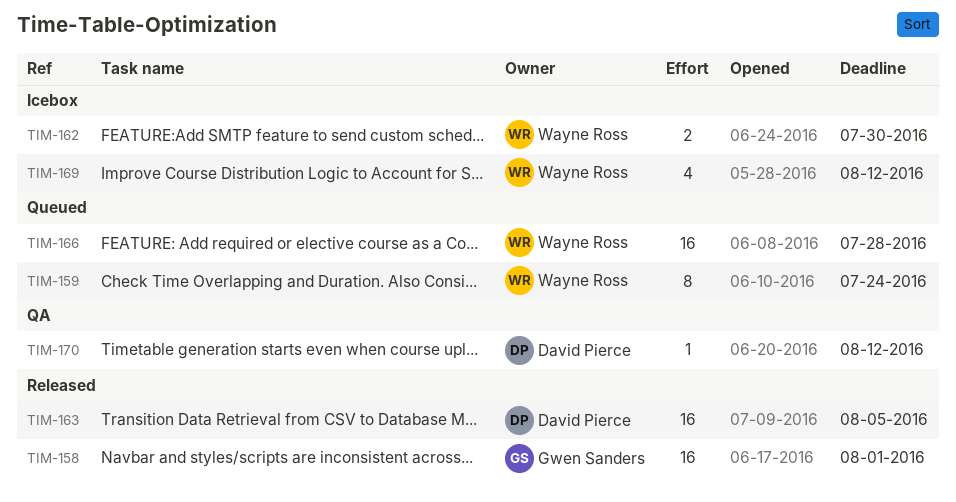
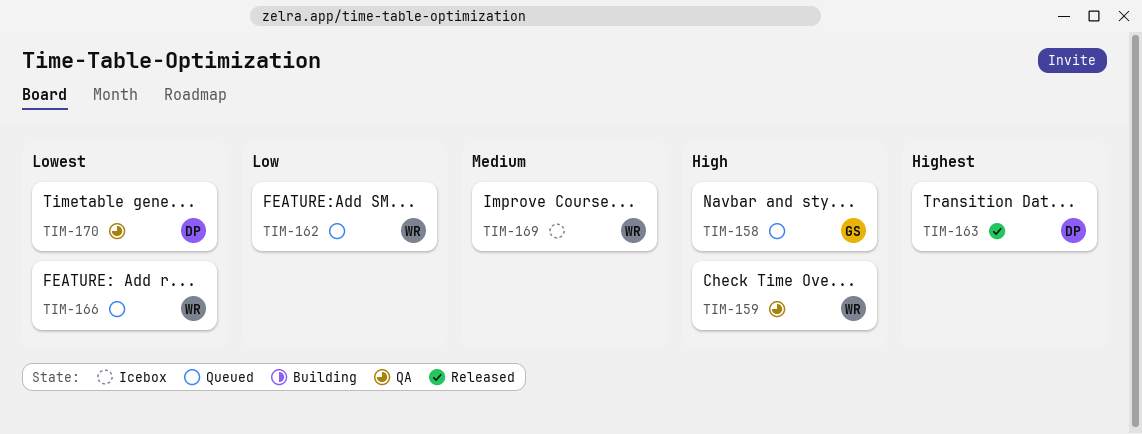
TIM-158, status: Released -> Queued
TIM-159, status: Queued -> QA
TIM-162, status: Icebox -> Queued

